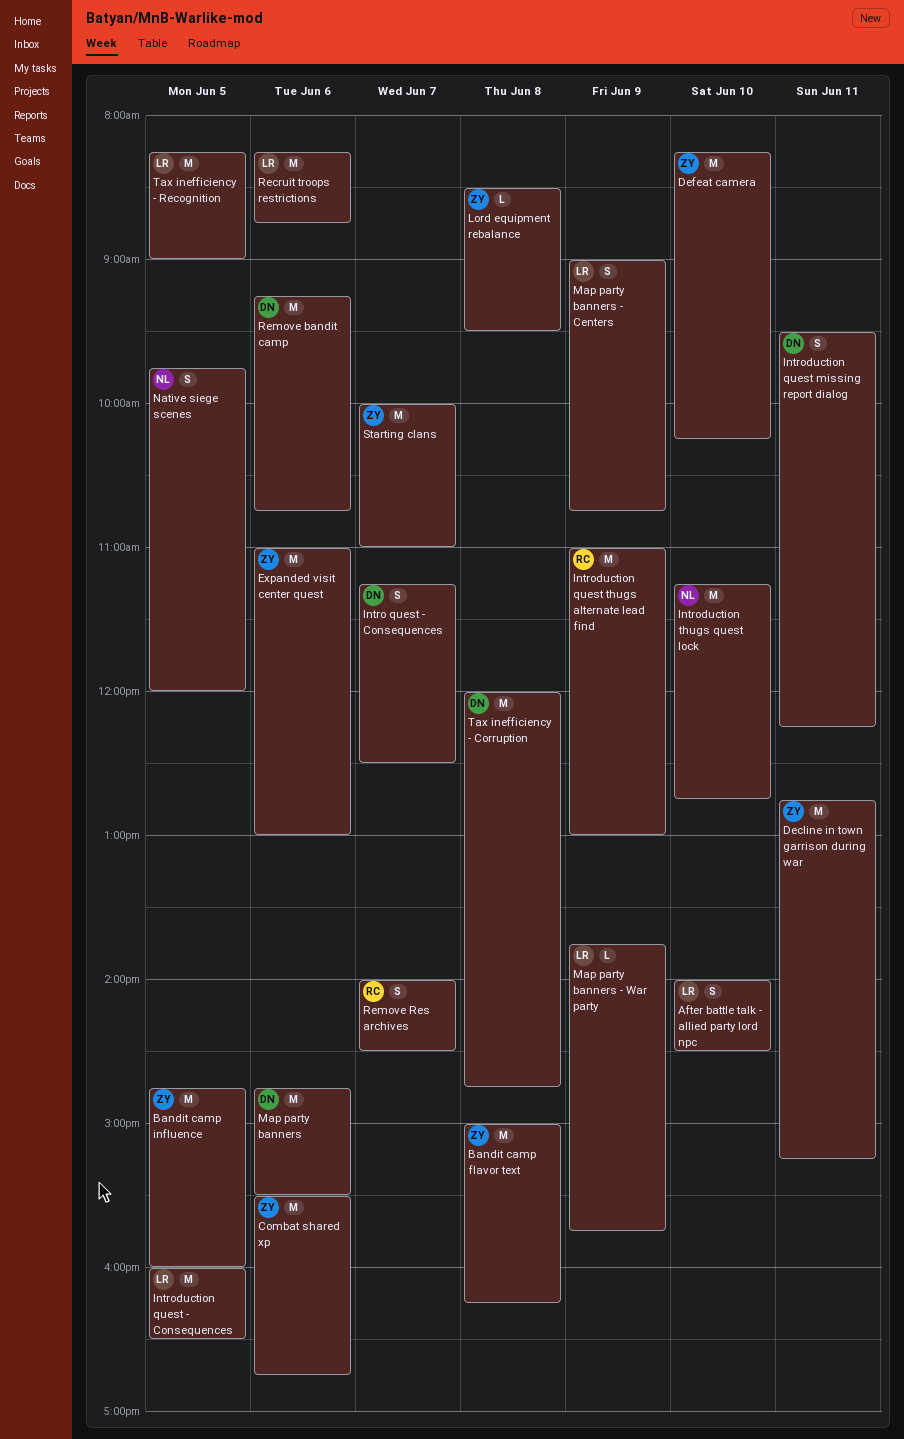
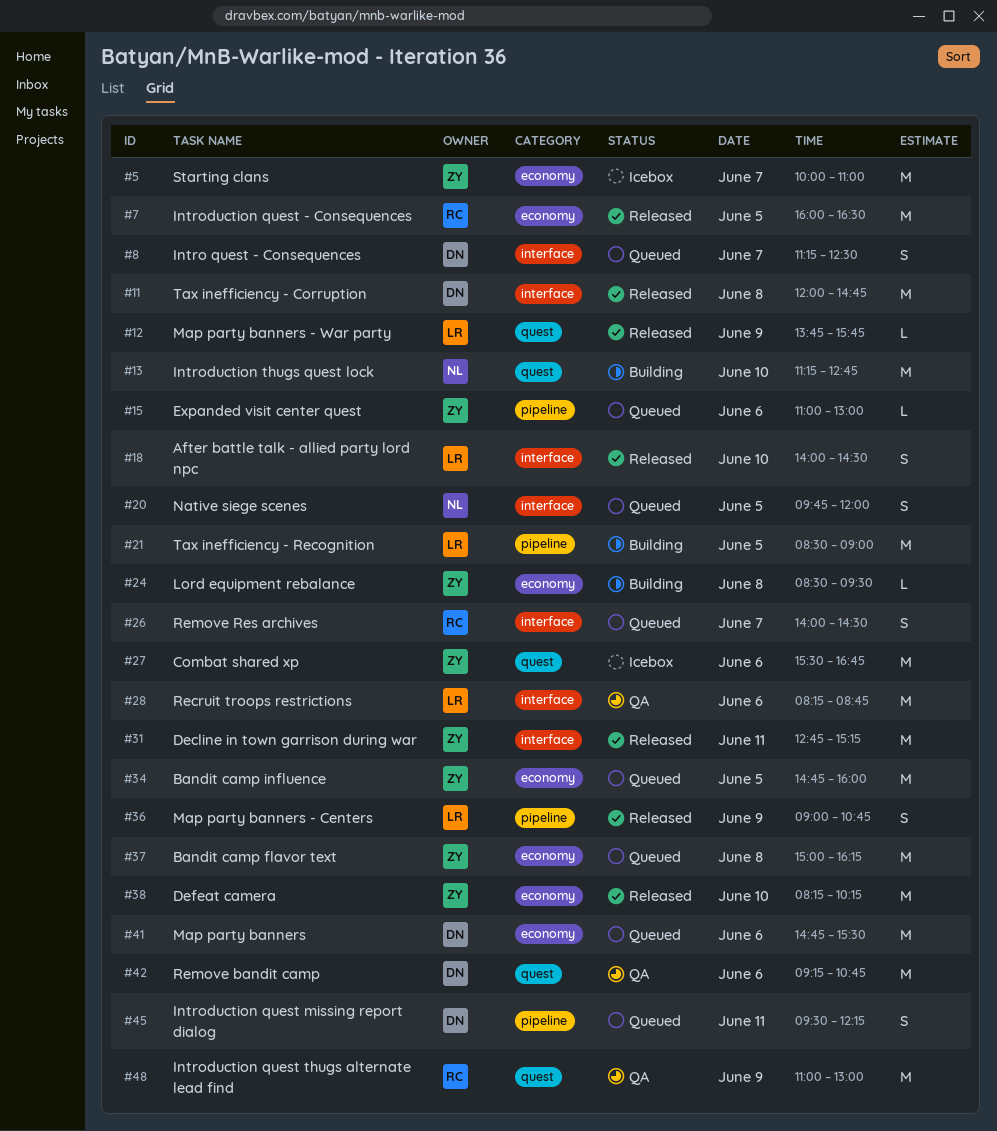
Expanded visit center quest, estimate: M -> L
Introduction quest - Consequences, owner: LR -> RC
Tax inefficiency - Recognition, begins: 08:15 -> 08:30

